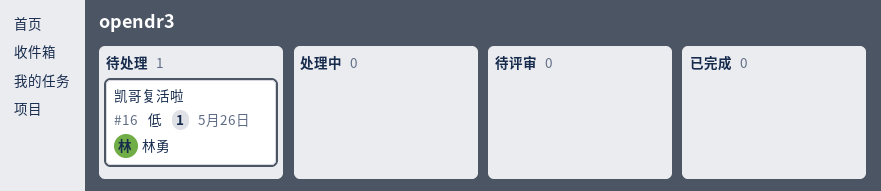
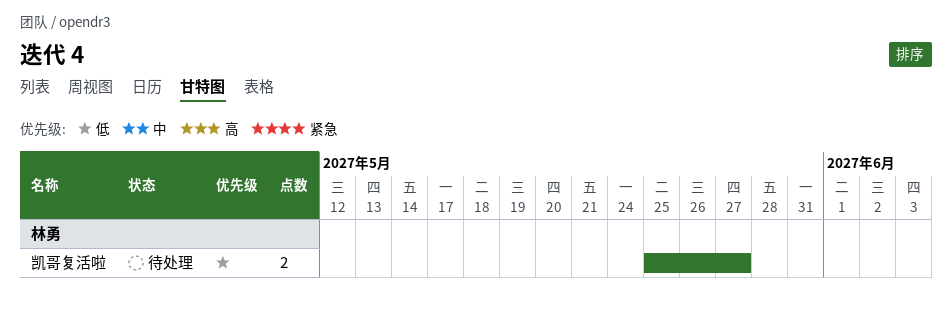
凯哥复活啦, estimate: 1 -> 2
凯哥复活啦, due: May 26 -> May 27

